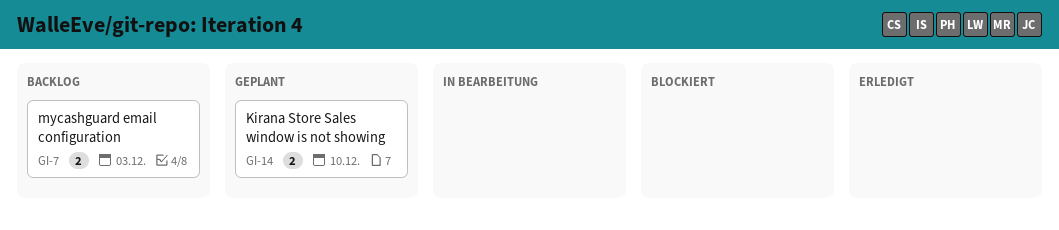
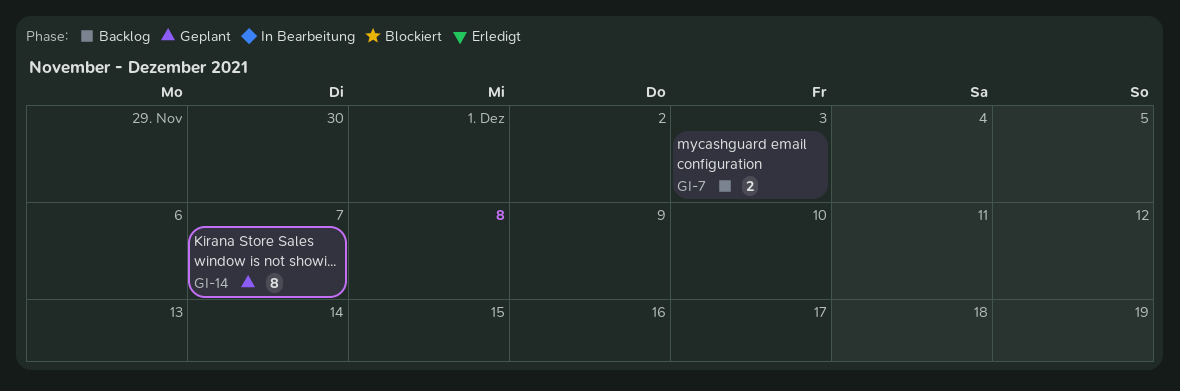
GI-14, estimate: 2 -> 8
GI-14, due: Dec 10 -> Dec 7

